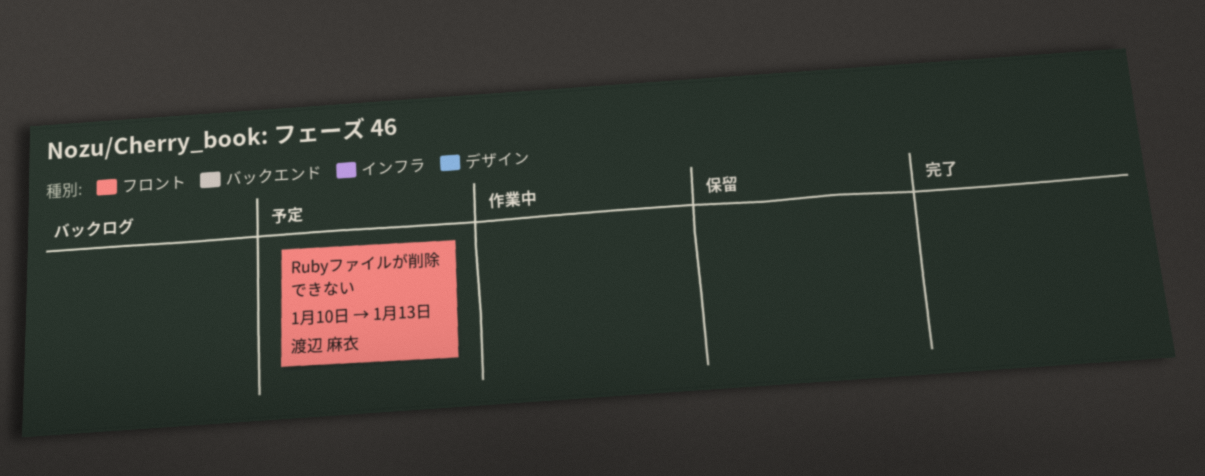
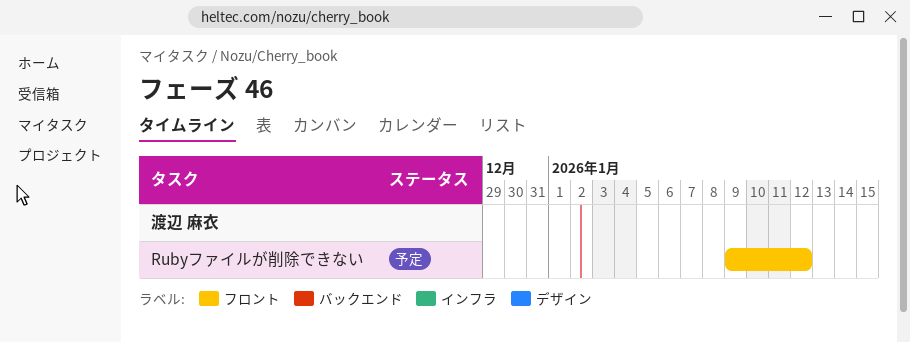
Rubyファイルが削除できない, start: Jan 10 -> Jan 9
Rubyファイルが削除できない, due: Jan 13 -> Jan 12

